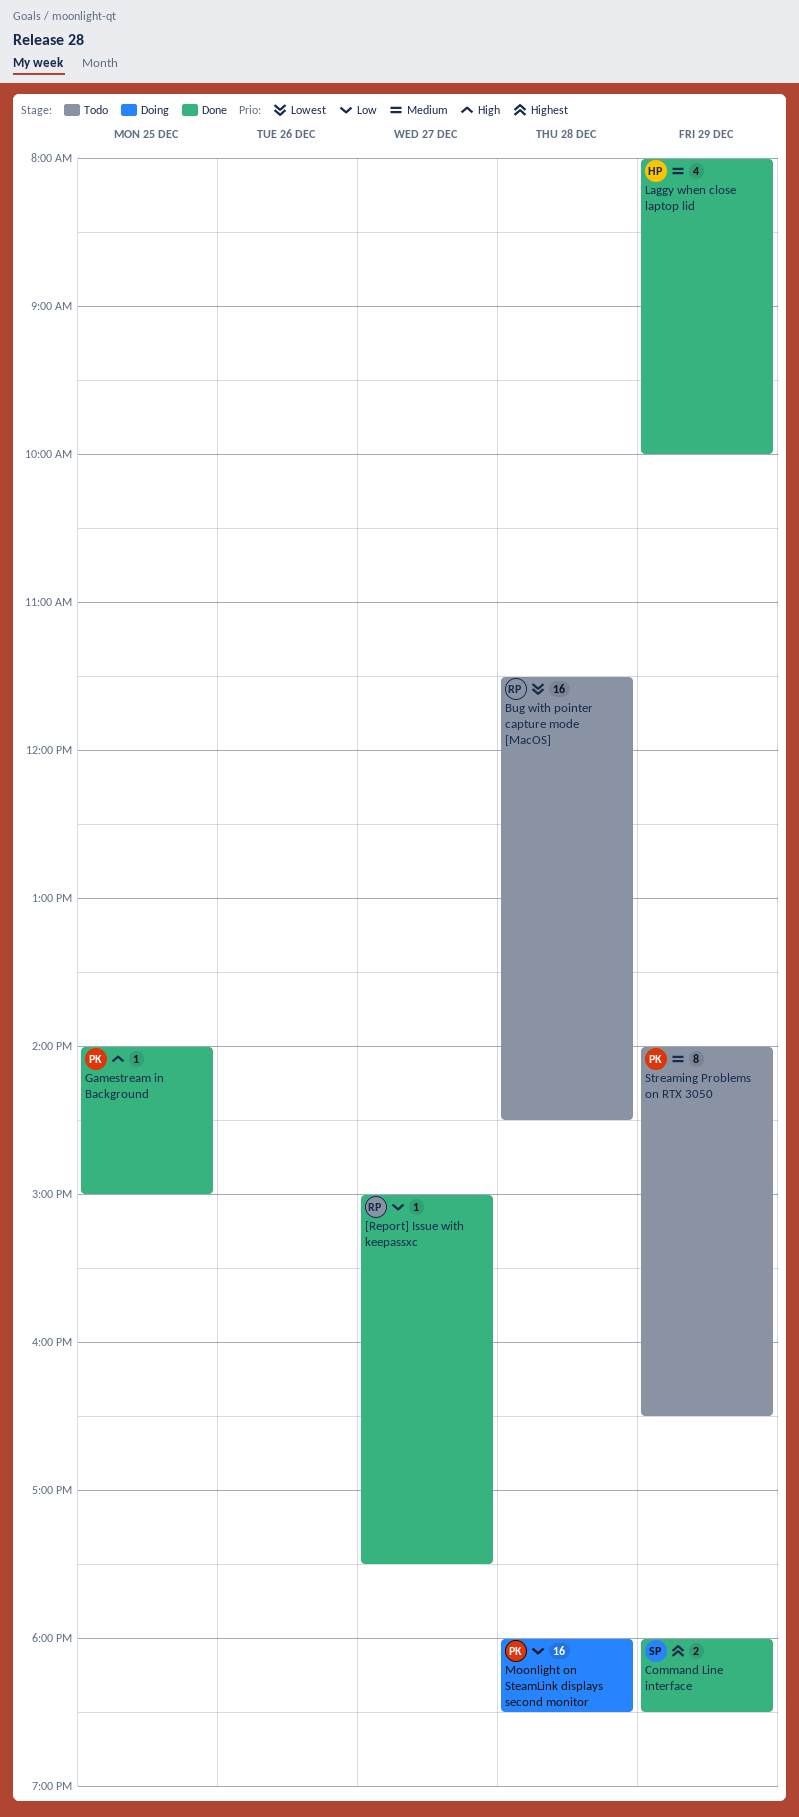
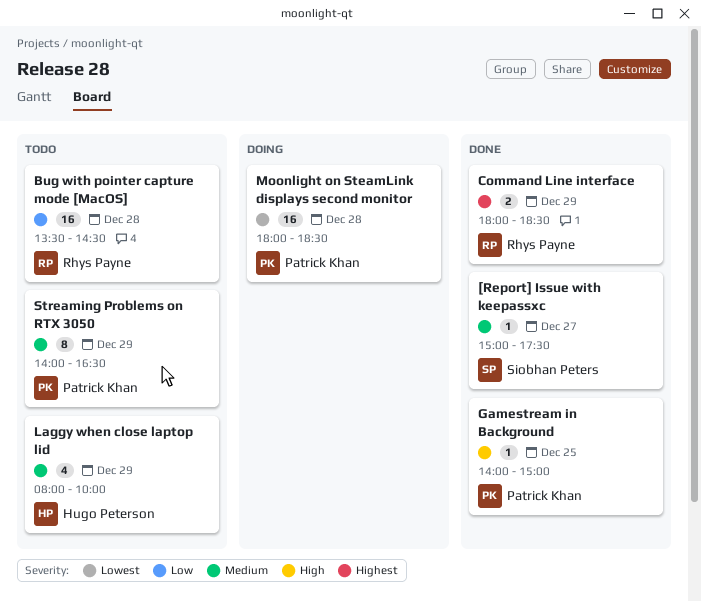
[Report] Issue with keepassxc, owner: Rhys Payne -> Siobhan Peters
[Report] Issue with keepassxc, priority: Low -> Medium
Bug with pointer capture mode [MacOS], priority: Lowest -> Low
Bug with pointer capture mode [MacOS], begins: 11:30 -> 13:30
Command Line interface, owner: Siobhan Peters -> Rhys Payne
Laggy when close laptop lid, status: Done -> Todo
Moonlight on SteamLink displays second monitor, priority: Low -> Lowest

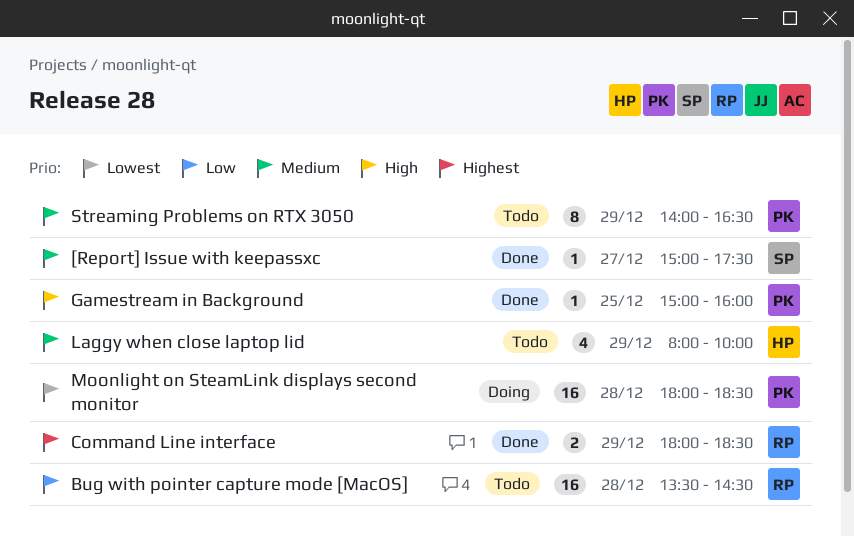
Gamestream in Background, begins: 14:00 -> 15:00
Gamestream in Background, ends: 15:00 -> 16:00

